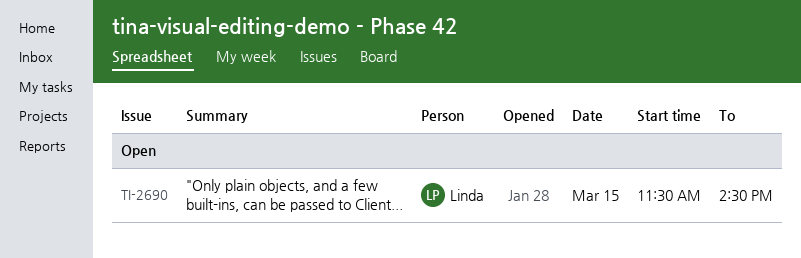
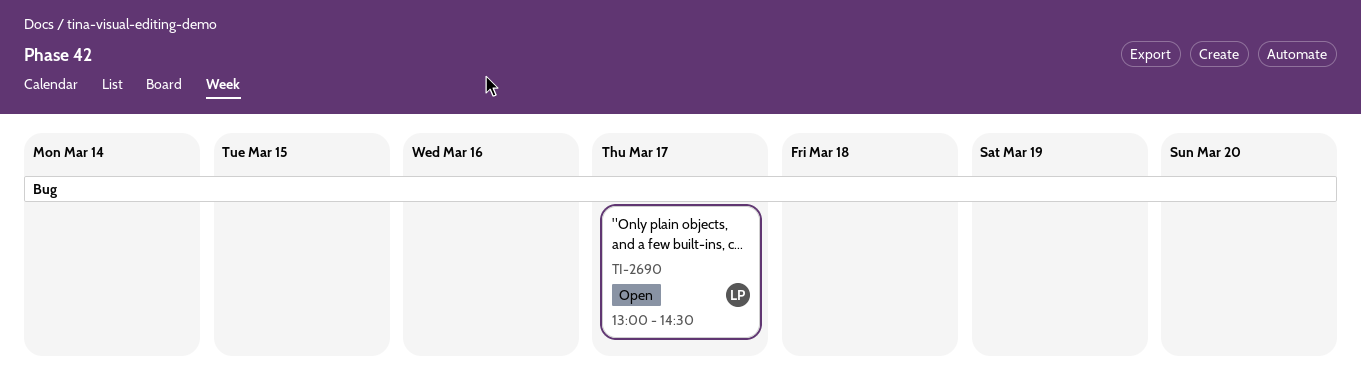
TI-2690, day: Mar 15 -> Mar 17
TI-2690, begins: 11:30 -> 13:00

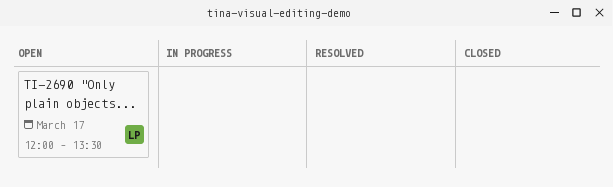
TI-2690, begins: 13:00 -> 12:00
TI-2690, ends: 14:30 -> 13:30

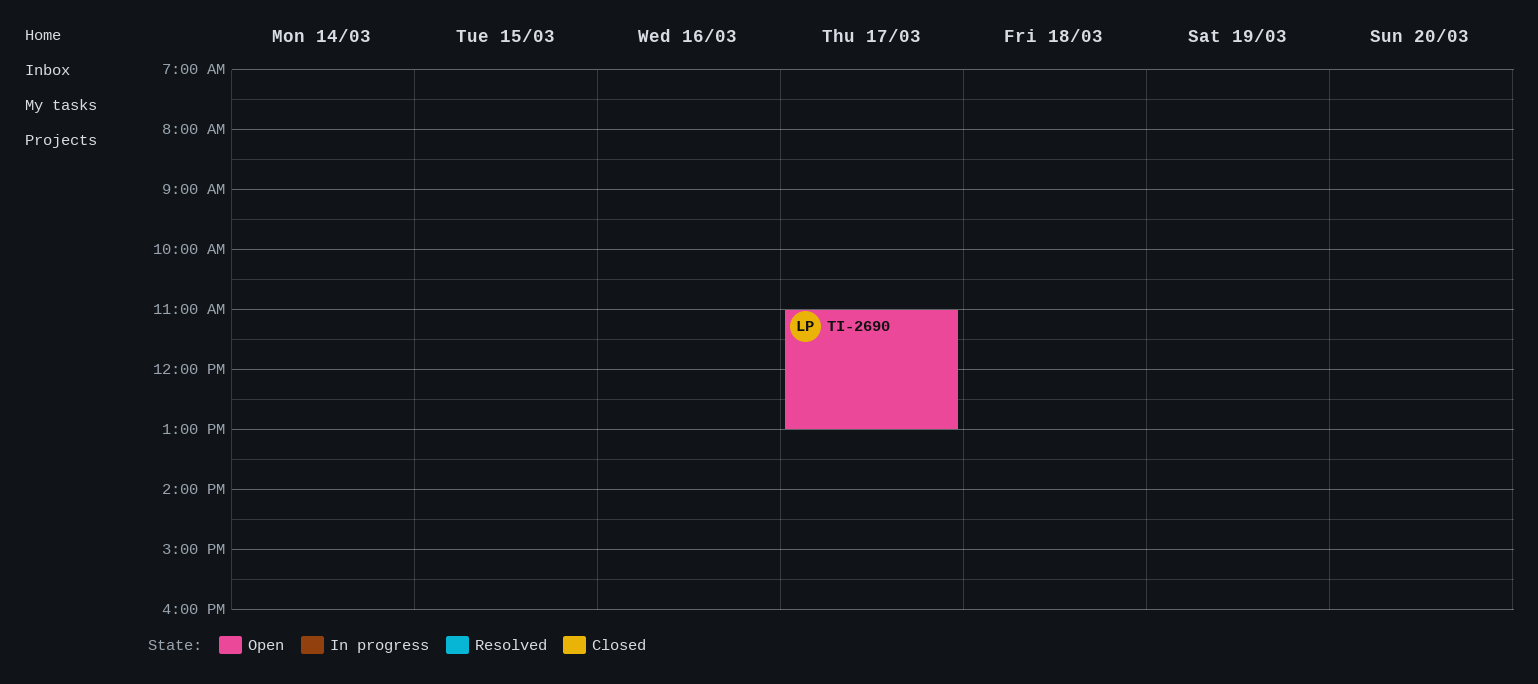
TI-2690, begins: 12:00 -> 11:00
TI-2690, ends: 13:30 -> 13:00

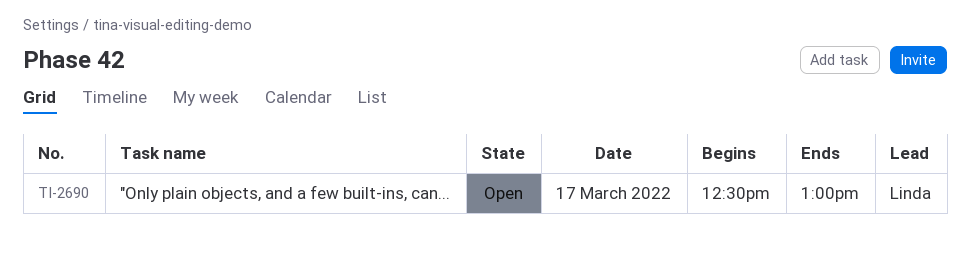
TI-2690, begins: 11:00 -> 12:30

